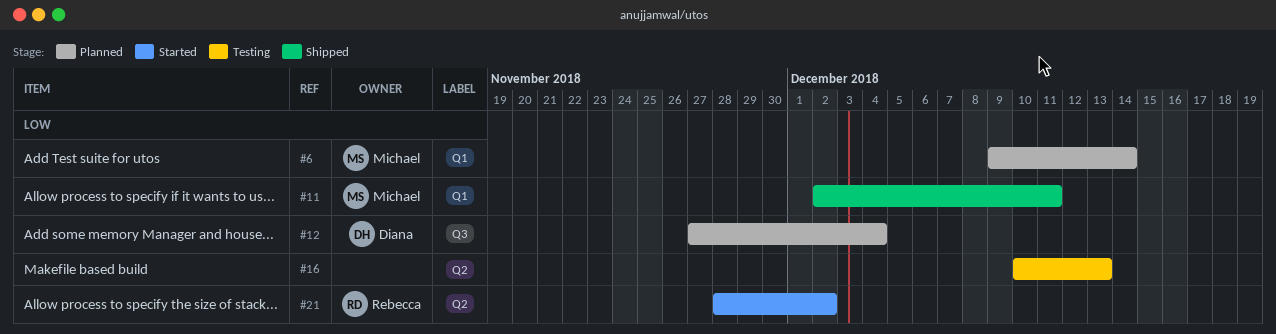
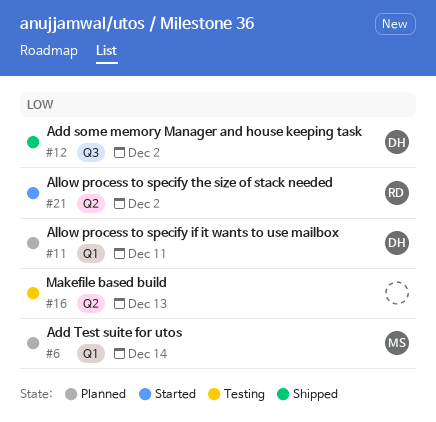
#11, status: Shipped -> Planned
#11, owner: Michael -> Diana
#12, status: Planned -> Shipped
#12, due: Dec 4 -> Dec 2

